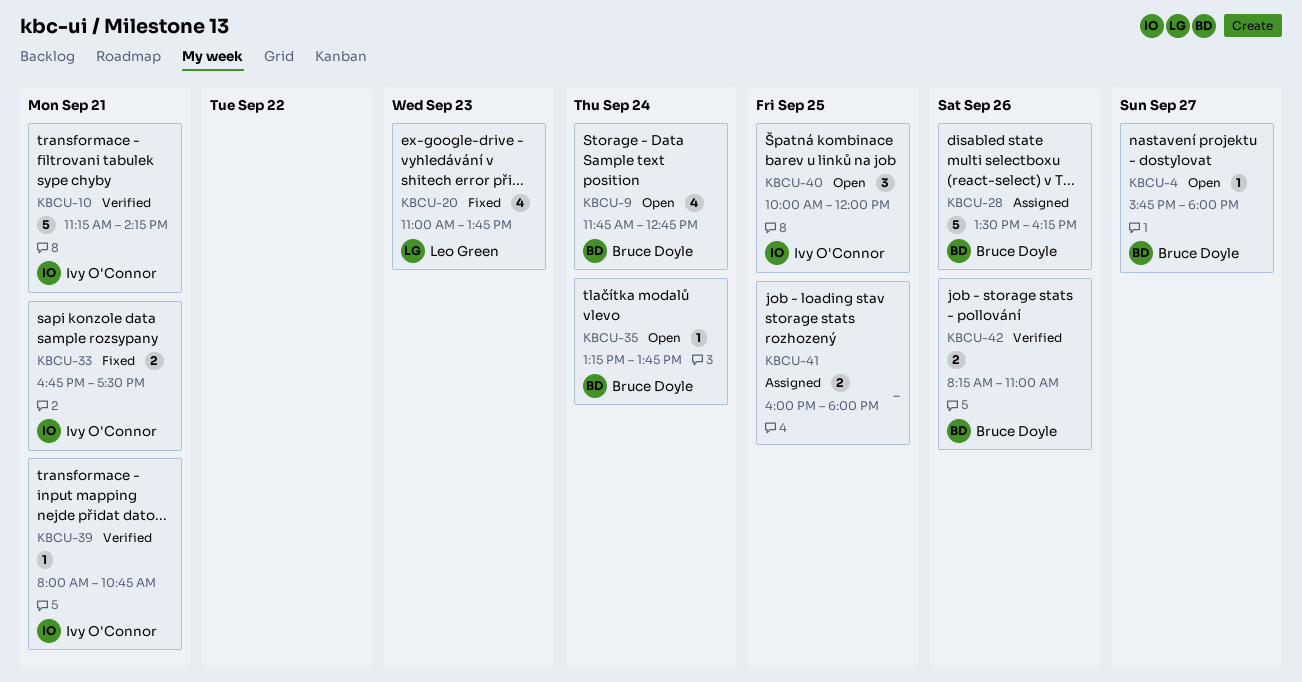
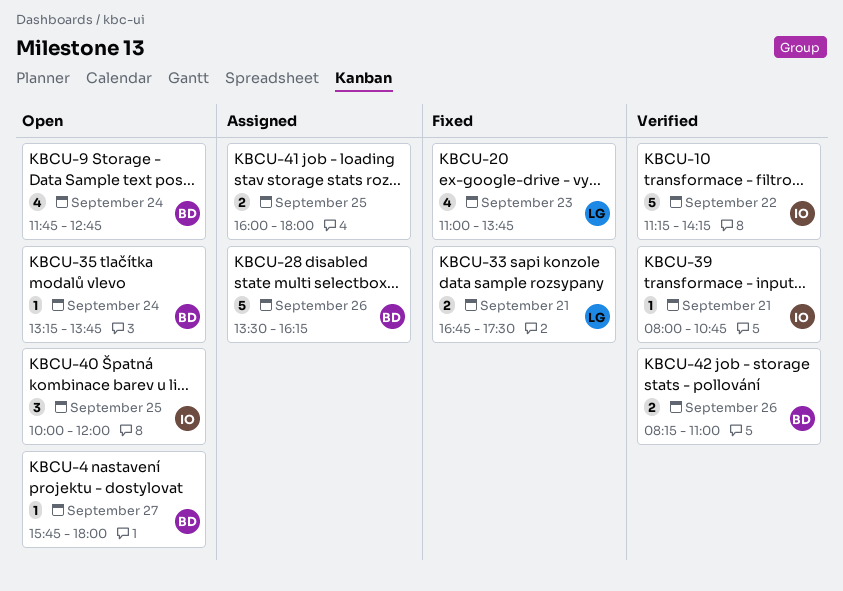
KBCU-10, day: Sep 21 -> Sep 22
KBCU-33, owner: Ivy O'Connor -> Leo Green

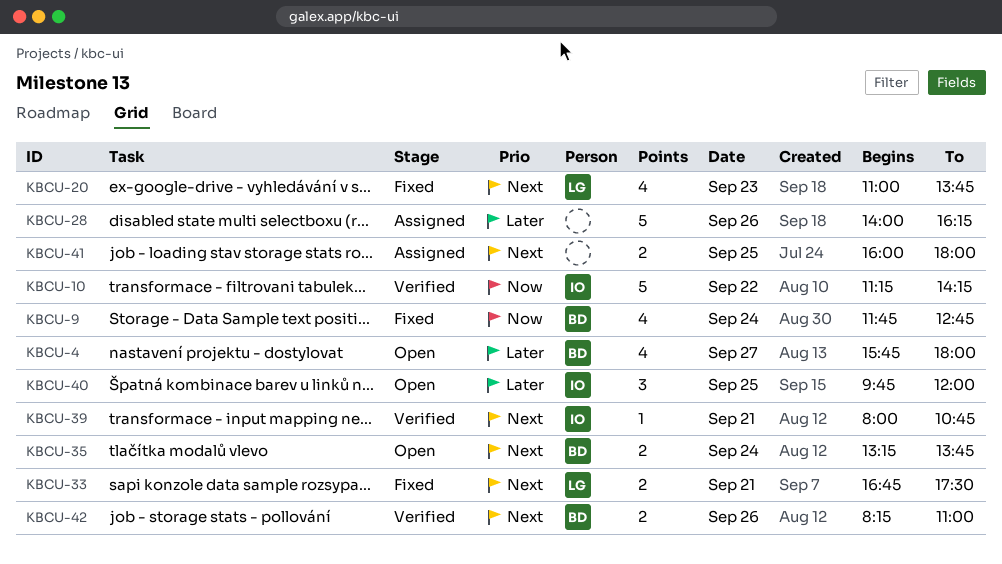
KBCU-4, estimate: 1 -> 4
KBCU-9, status: Open -> Fixed
KBCU-28, owner: BD -> none
KBCU-28, begins: 13:30 -> 14:00
KBCU-35, estimate: 1 -> 2
KBCU-40, begins: 10:00 -> 09:45

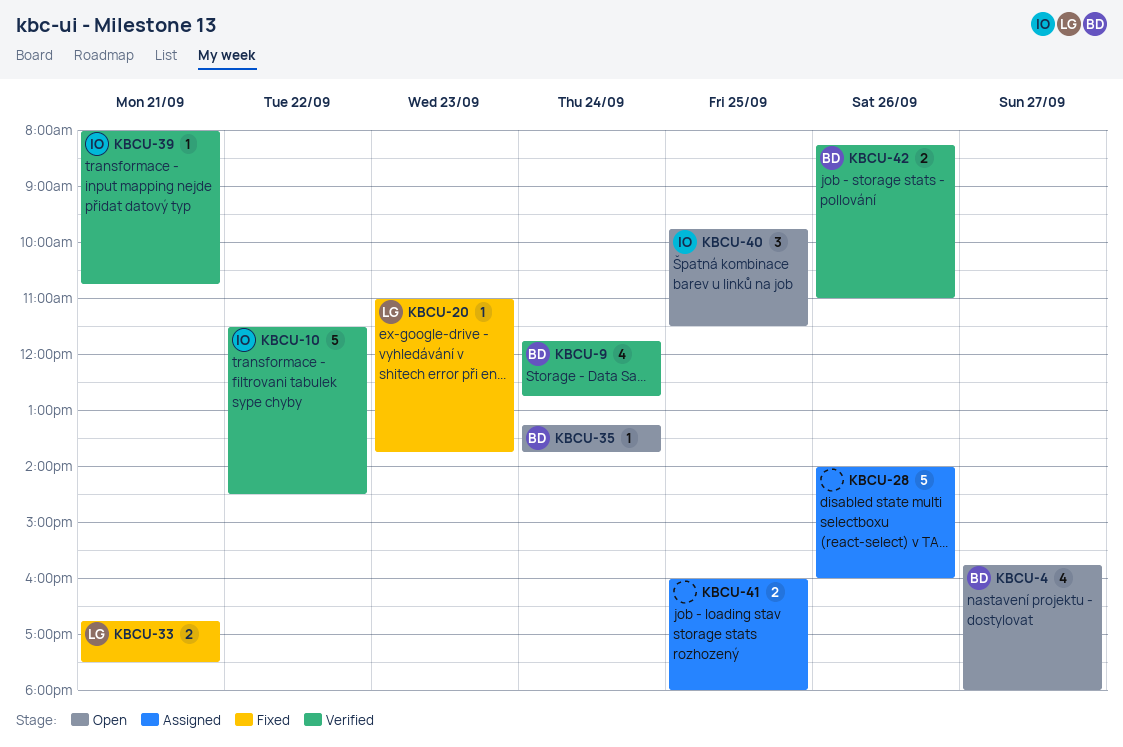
KBCU-9, status: Fixed -> Verified
KBCU-10, begins: 11:15 -> 11:30
KBCU-10, ends: 14:15 -> 14:30
KBCU-20, estimate: 4 -> 1
KBCU-28, ends: 16:15 -> 16:00
KBCU-35, estimate: 2 -> 1
KBCU-40, ends: 12:00 -> 11:30

